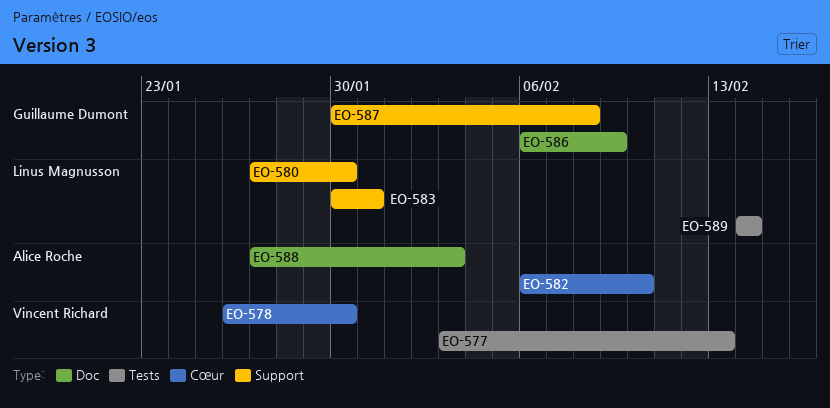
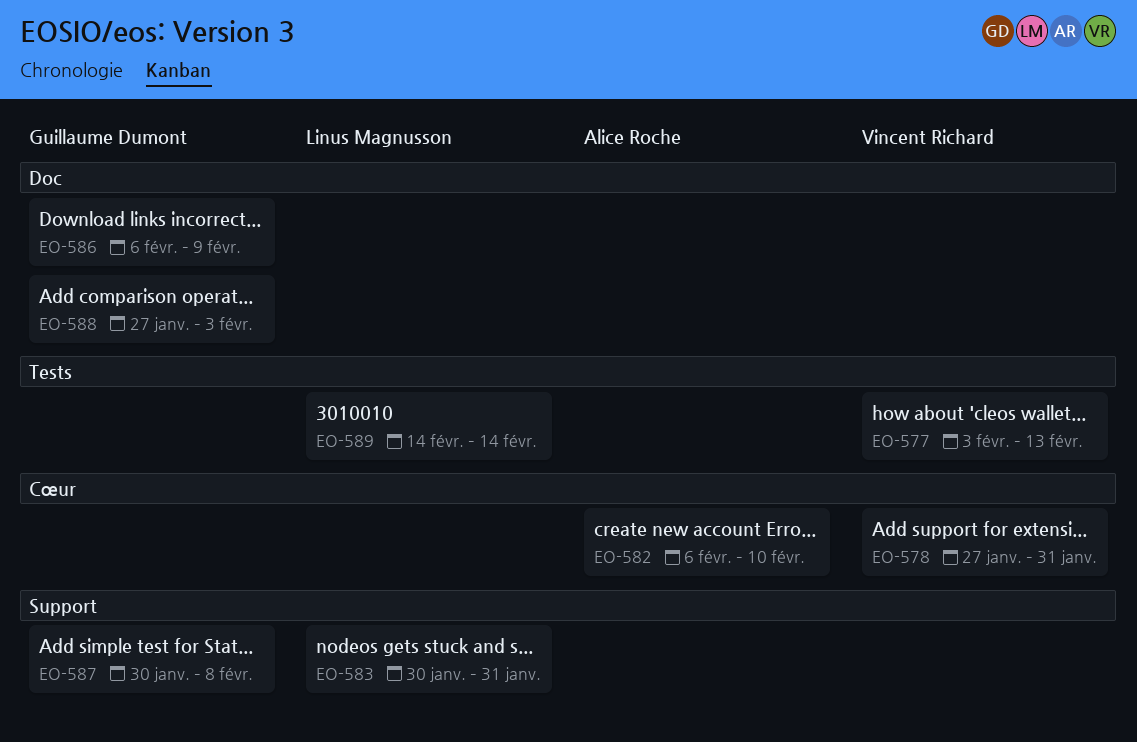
EO-578, start: Jan 26 -> Jan 27
EO-578, due: Jan 30 -> Jan 31
EO-580: present -> none
EO-588, owner: Alice Roche -> Guillaume Dumont

